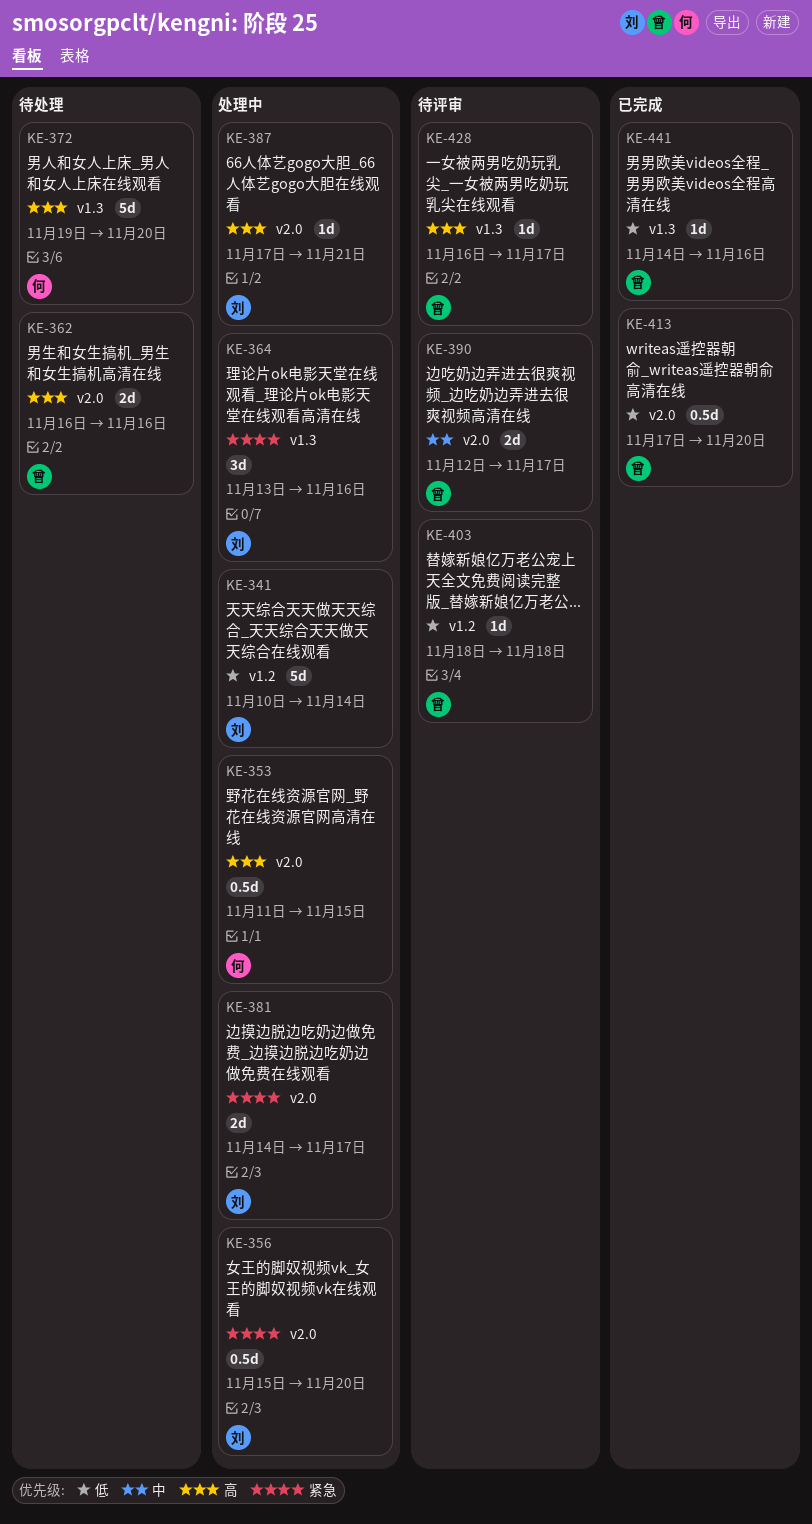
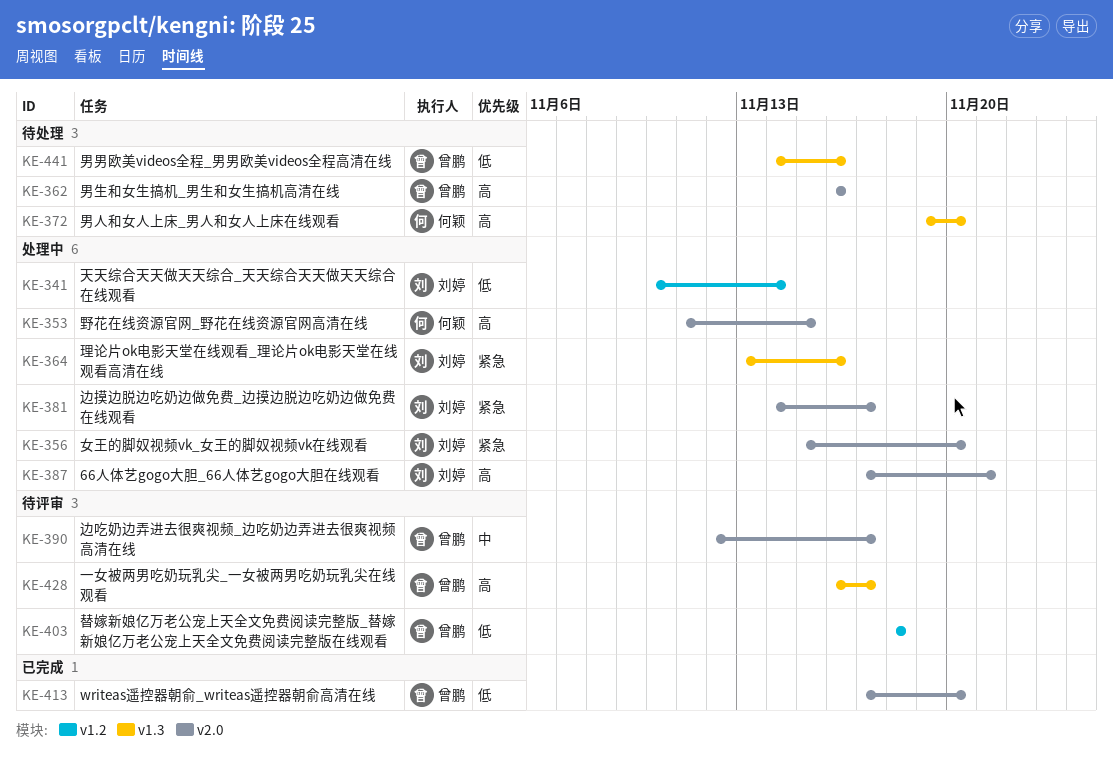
KE-441, status: 已完成 -> 待处理

